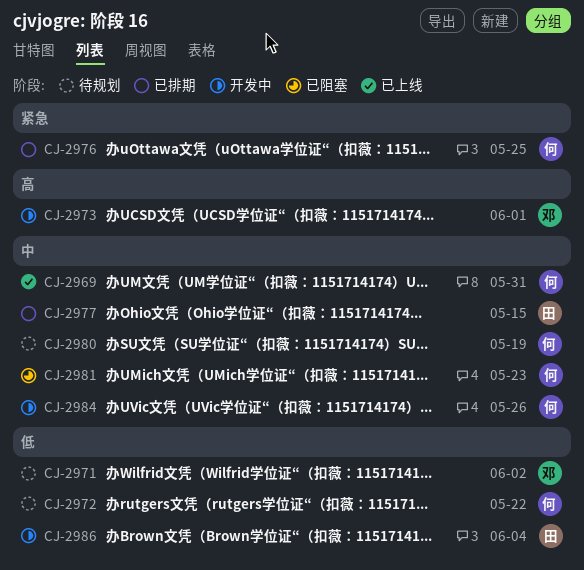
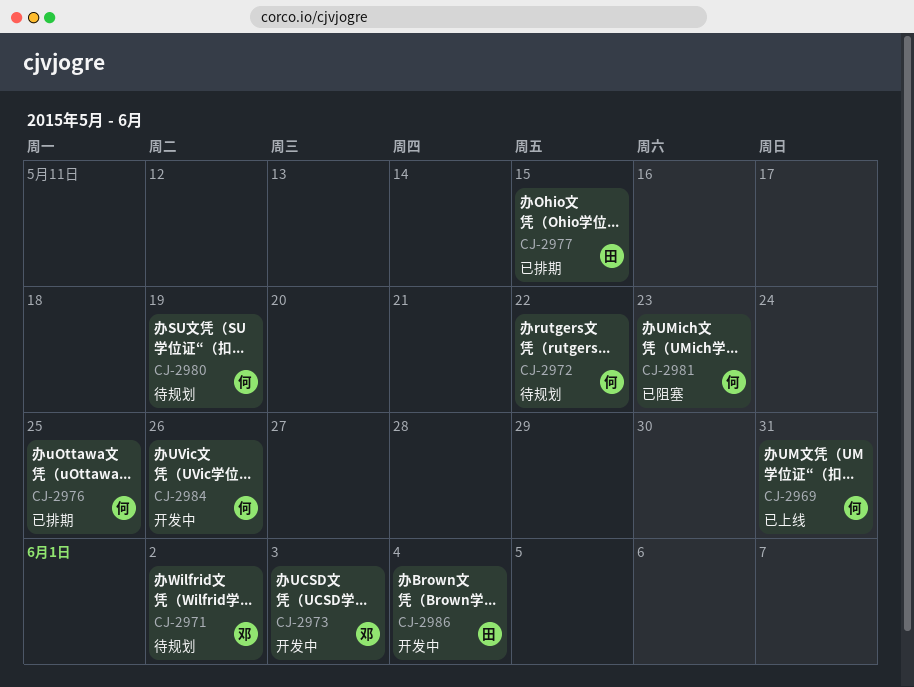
CJ-2973, due: Jun 1 -> Jun 3

